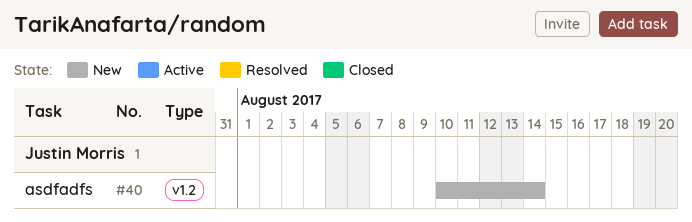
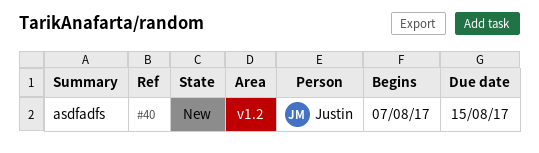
#40, start: Aug 10 -> Aug 7
#40, due: Aug 14 -> Aug 15

